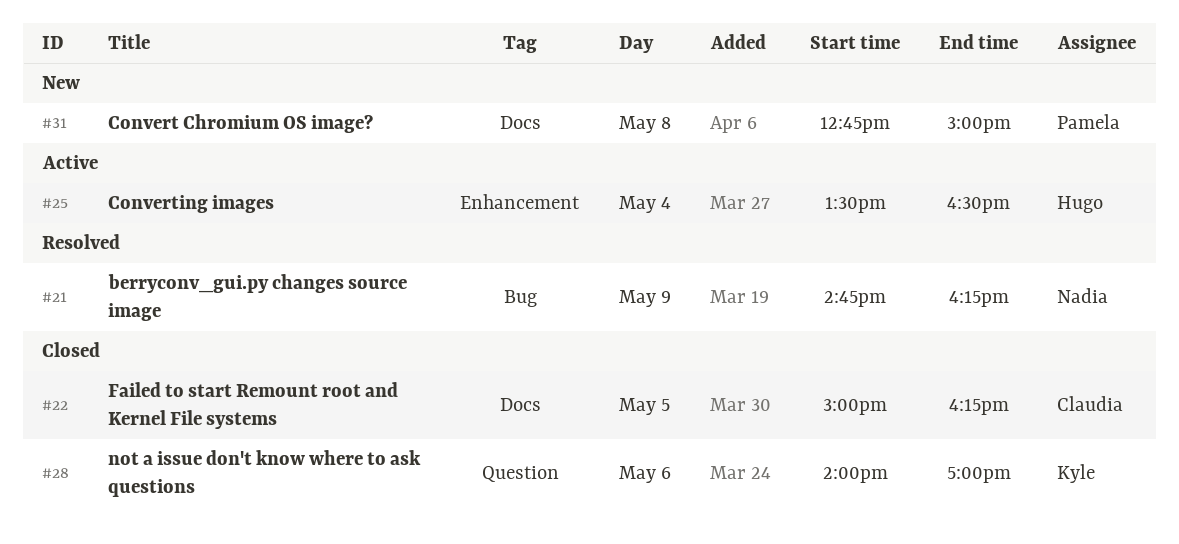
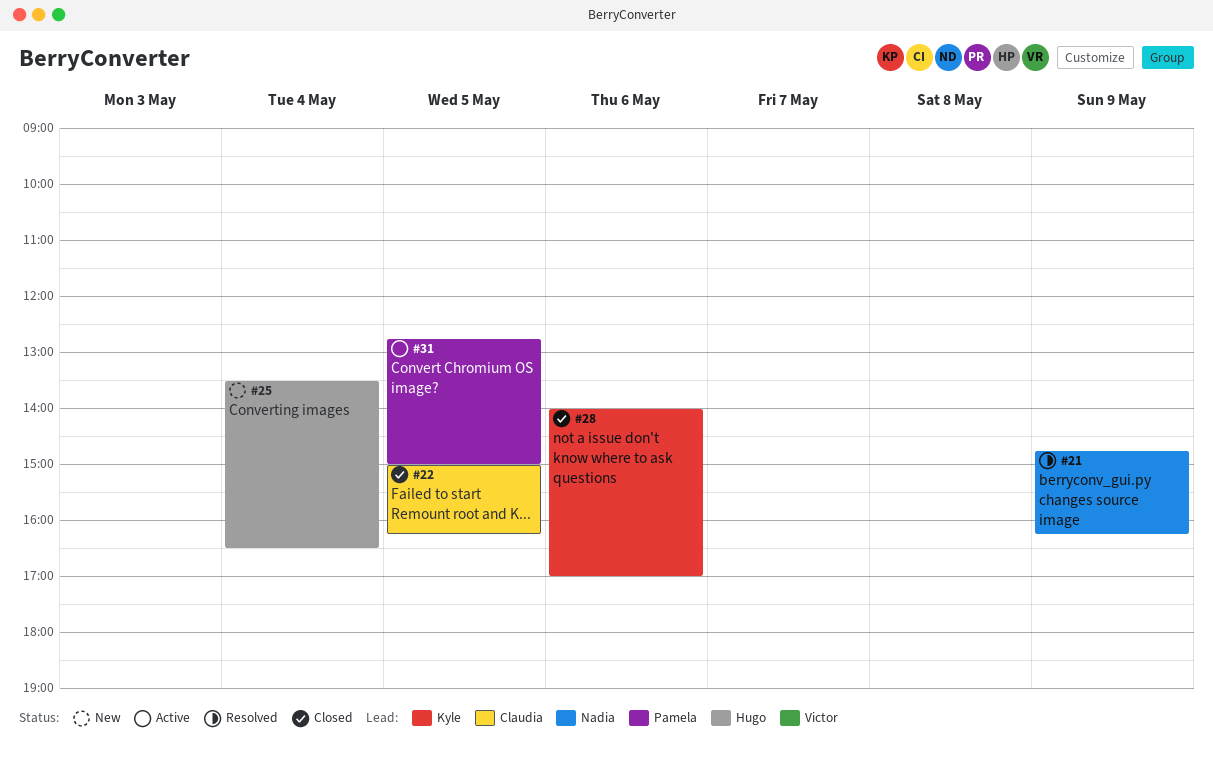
#25, status: Active -> New
#31, status: New -> Active
#31, day: May 8 -> May 5

